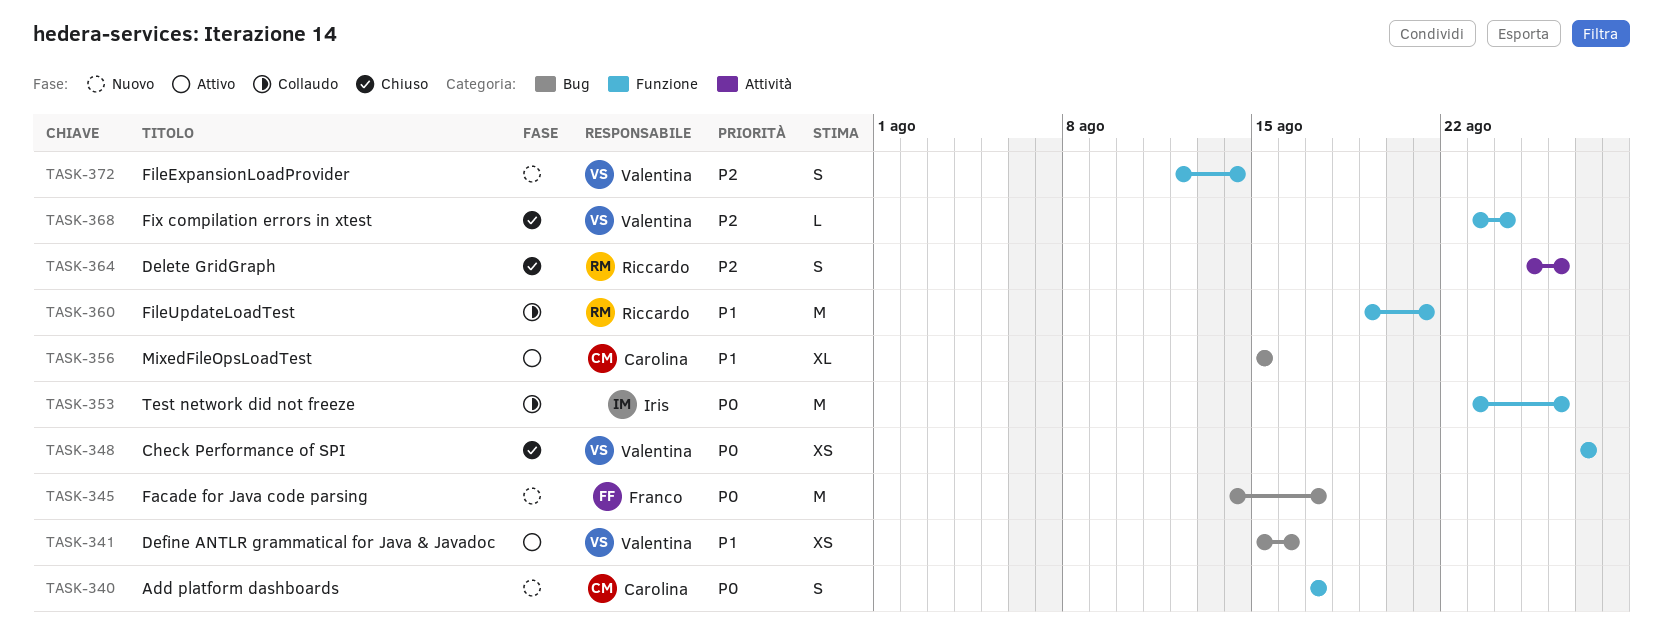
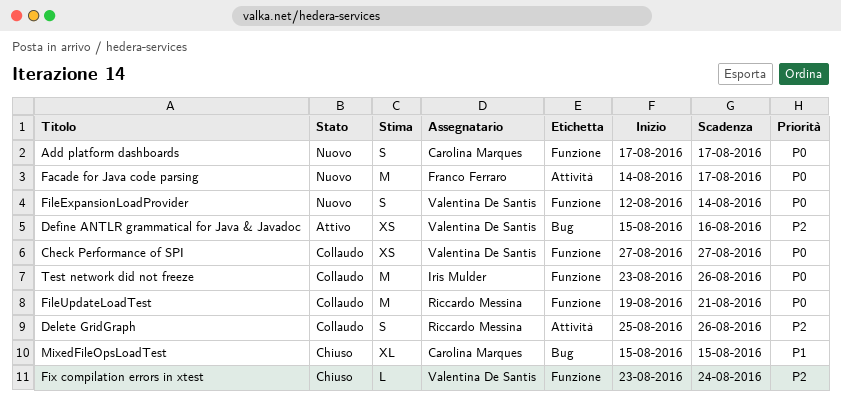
Check Performance of SPI, status: Chiuso -> Collaudo
Define ANTLR grammatical for Java & Javadoc, priority: P1 -> P2
Delete GridGraph, status: Chiuso -> Collaudo
Facade for Java code parsing, label: Bug -> Attività
FileExpansionLoadProvider, priority: P2 -> P0
FileUpdateLoadTest, priority: P1 -> P0
MixedFileOpsLoadTest, status: Attivo -> Chiuso

